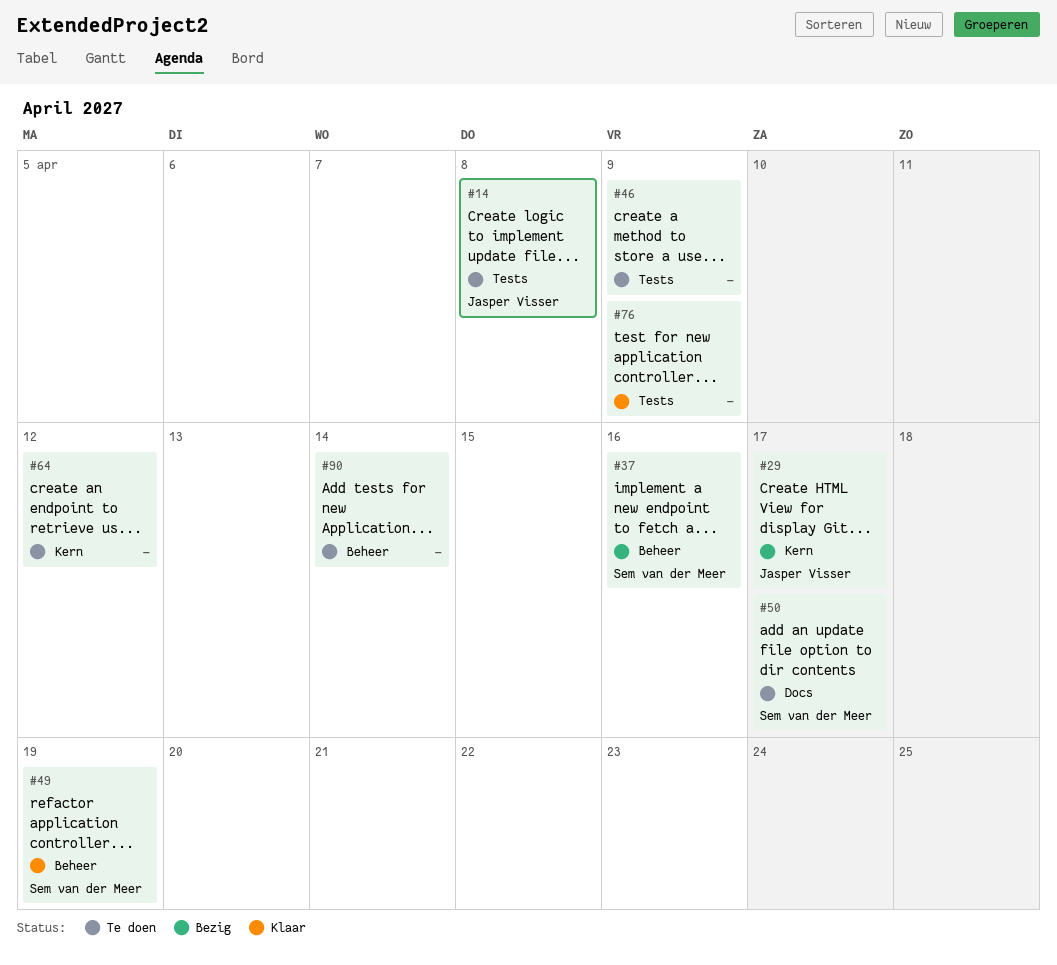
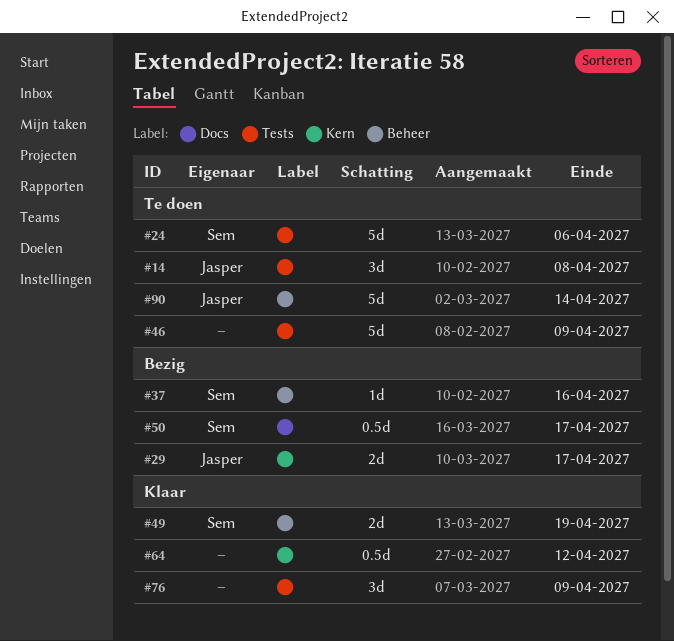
#24: none -> present
#50, status: Te doen -> Bezig
#64, status: Te doen -> Klaar
#90, owner: none -> Jasper Visser

